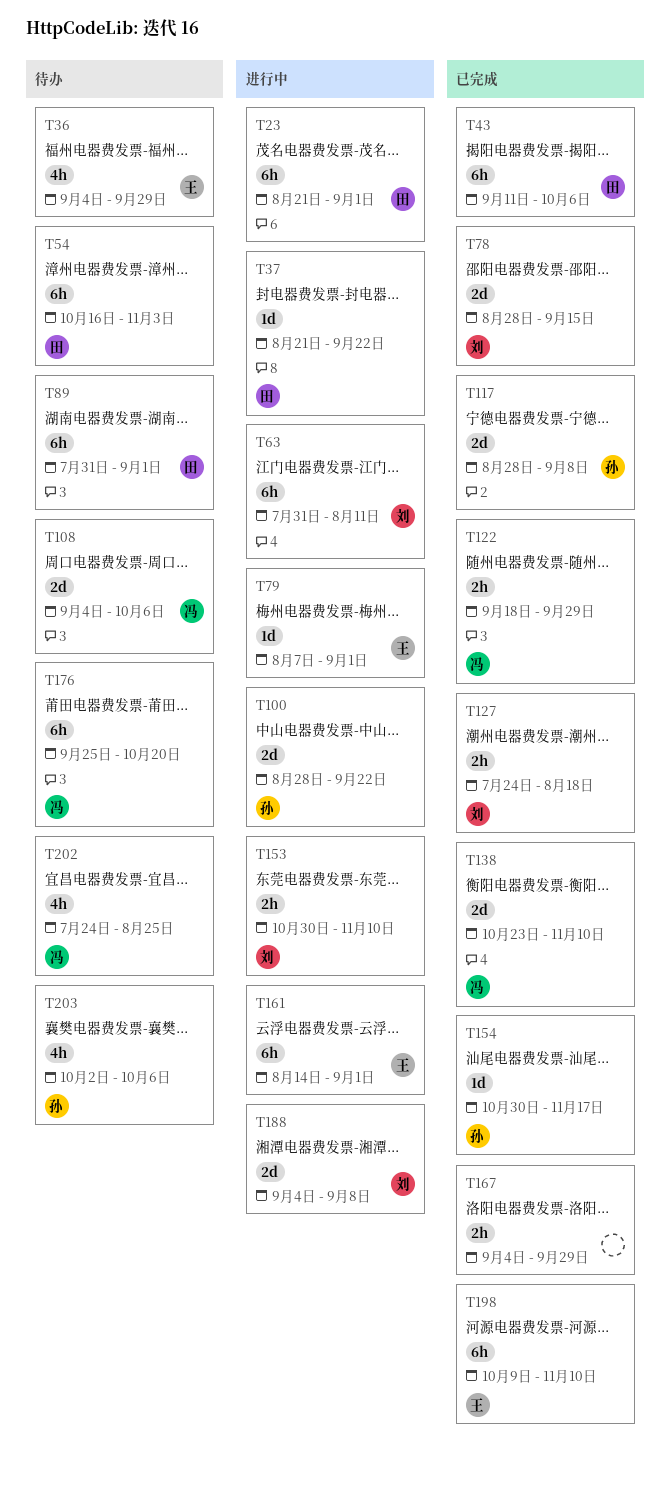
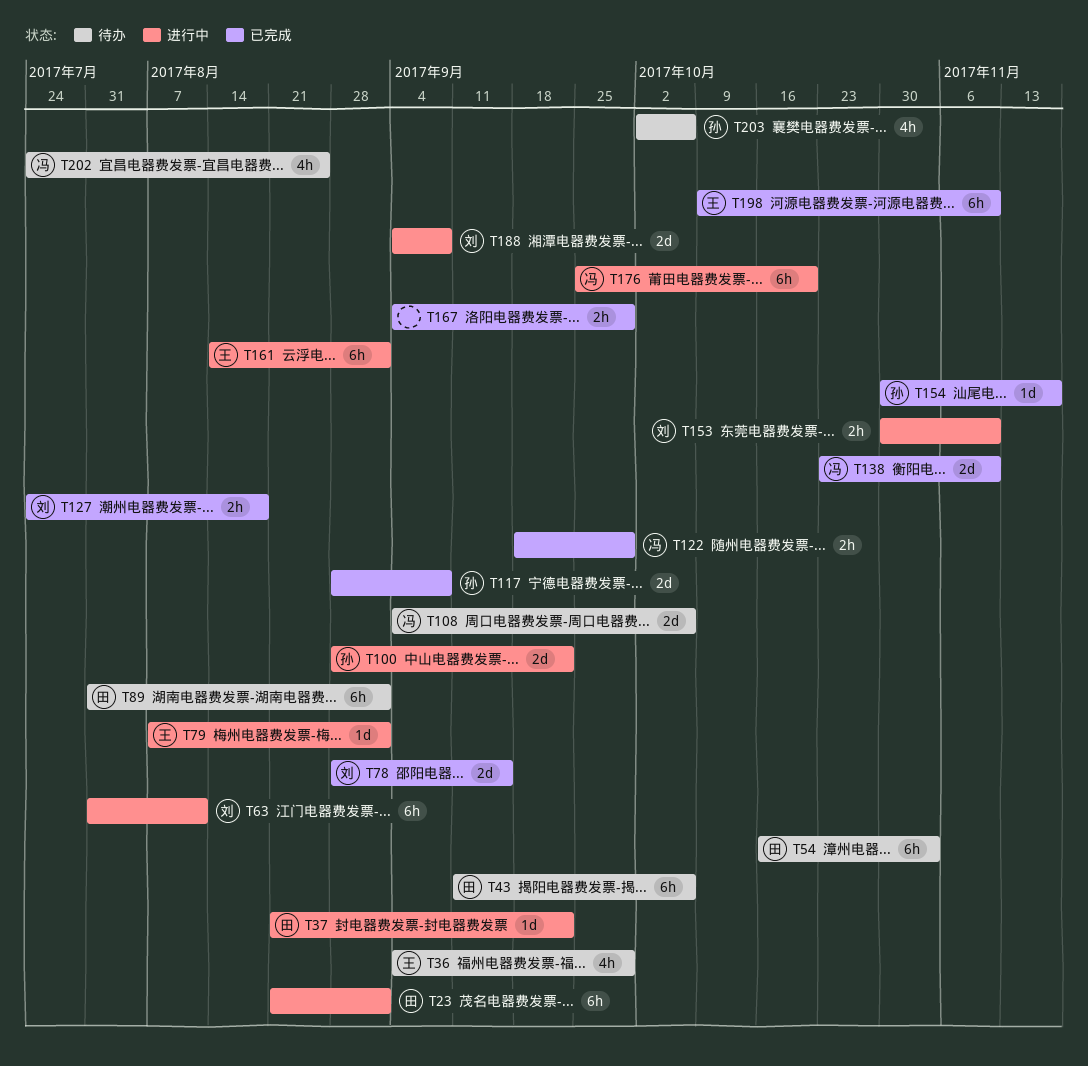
T43, status: 已完成 -> 待办
T176, status: 待办 -> 进行中

